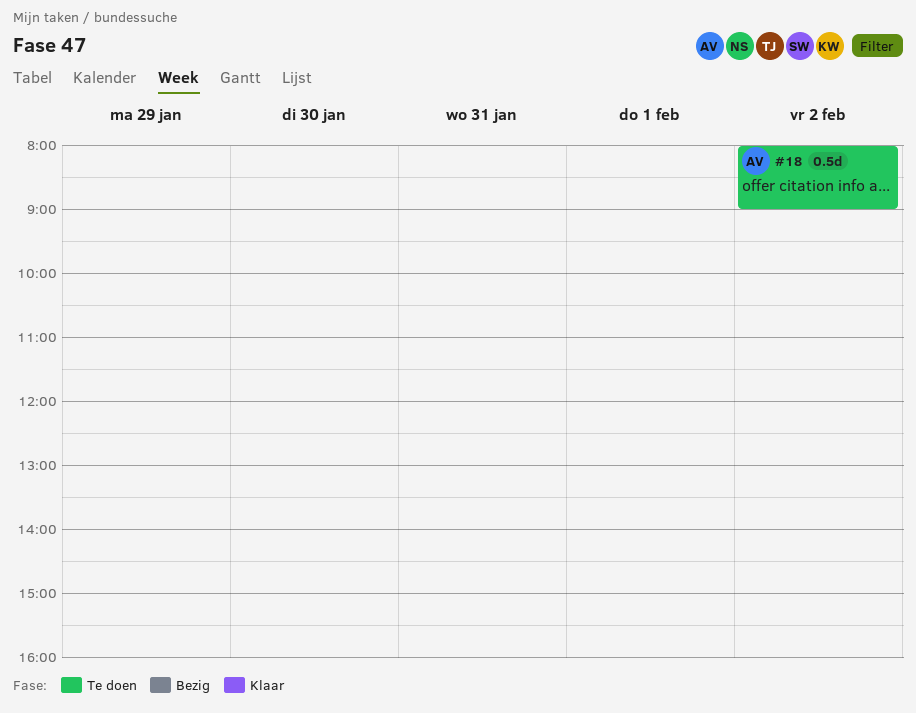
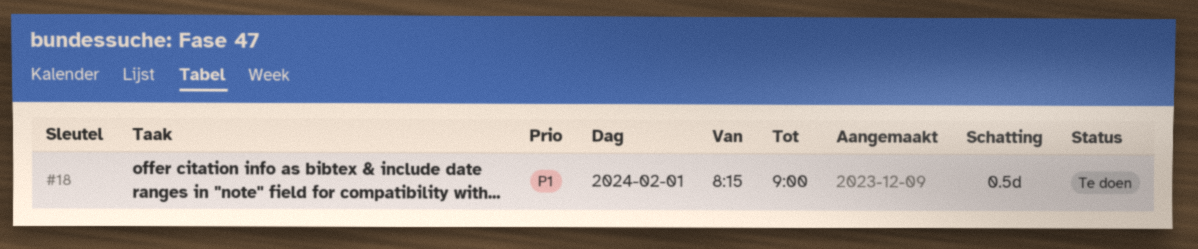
#18, day: Feb 2 -> Feb 1
#18, begins: 08:00 -> 08:15

